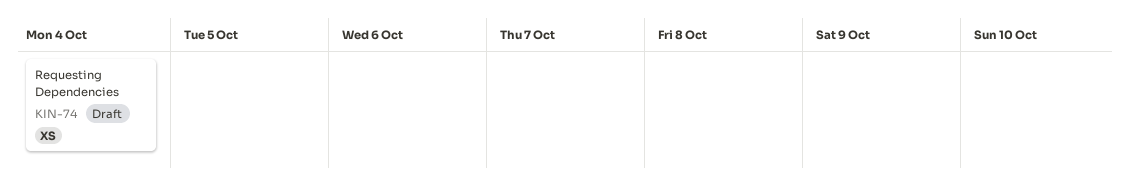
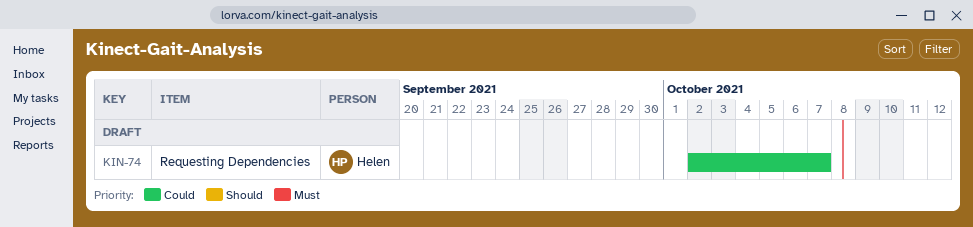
KIN-74, due: Oct 4 -> Oct 7

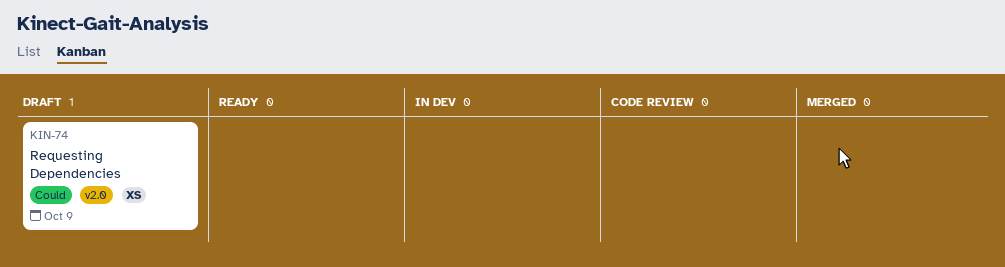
KIN-74, due: Oct 7 -> Oct 9

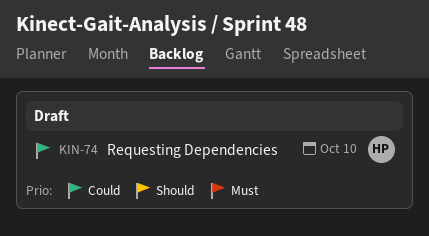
KIN-74, due: Oct 9 -> Oct 10

